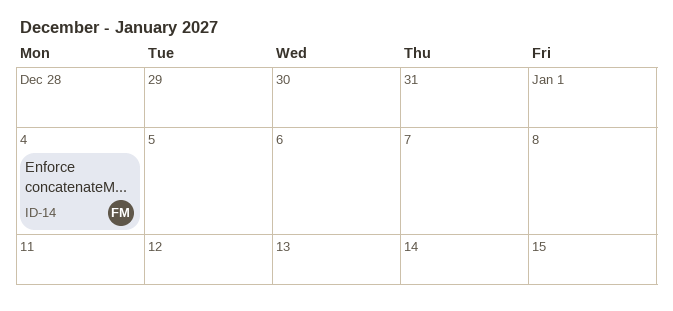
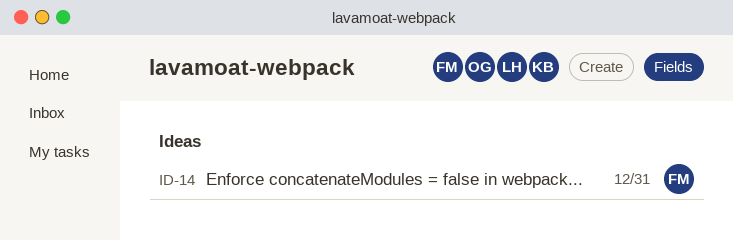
ID-14, due: Jan 4 -> Dec 31

